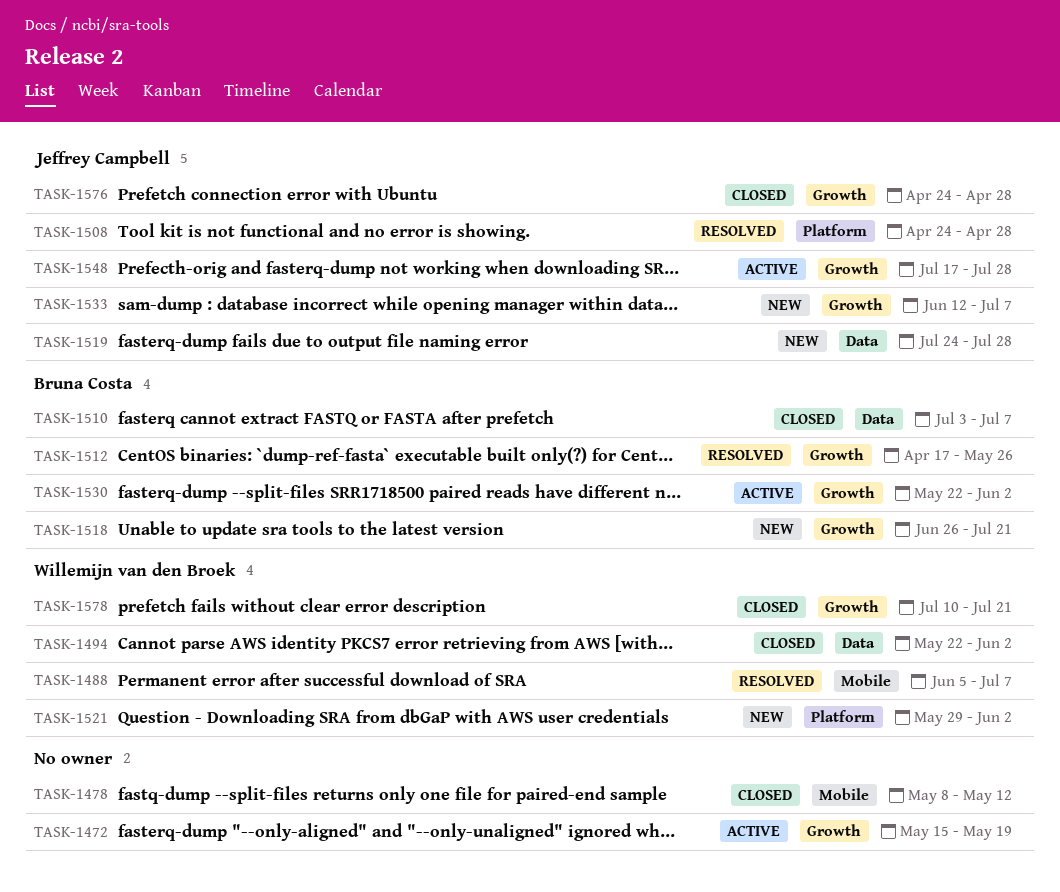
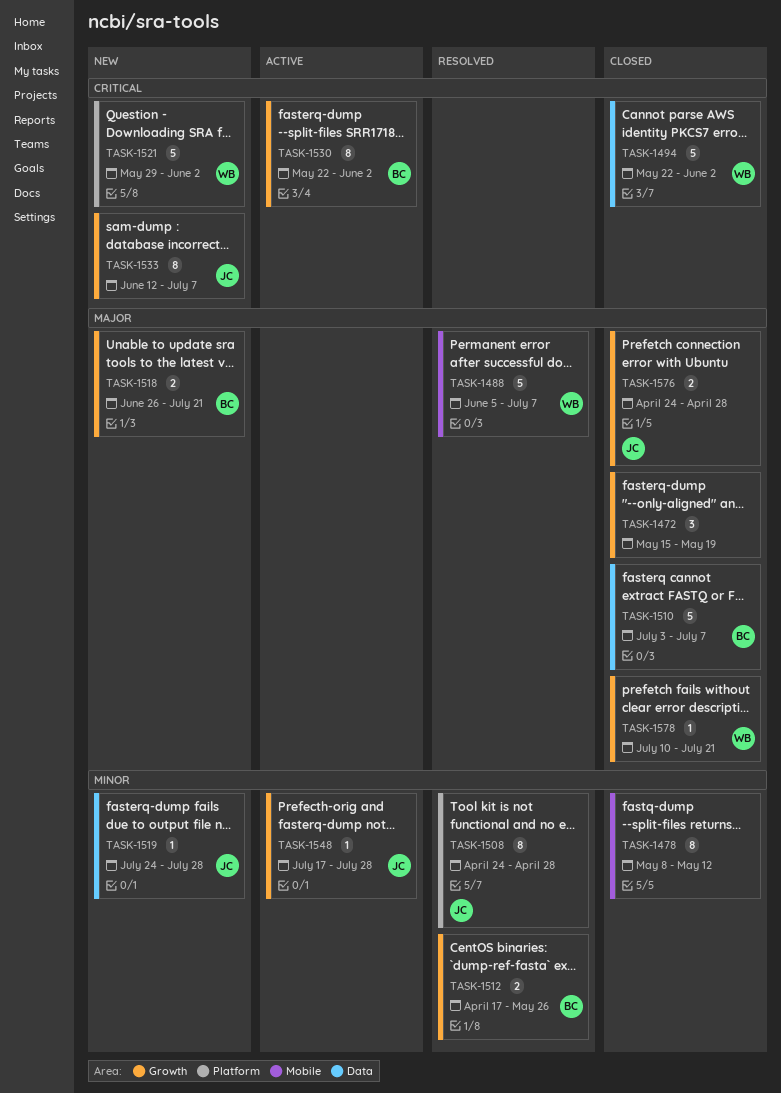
TASK-1472, status: Active -> Closed

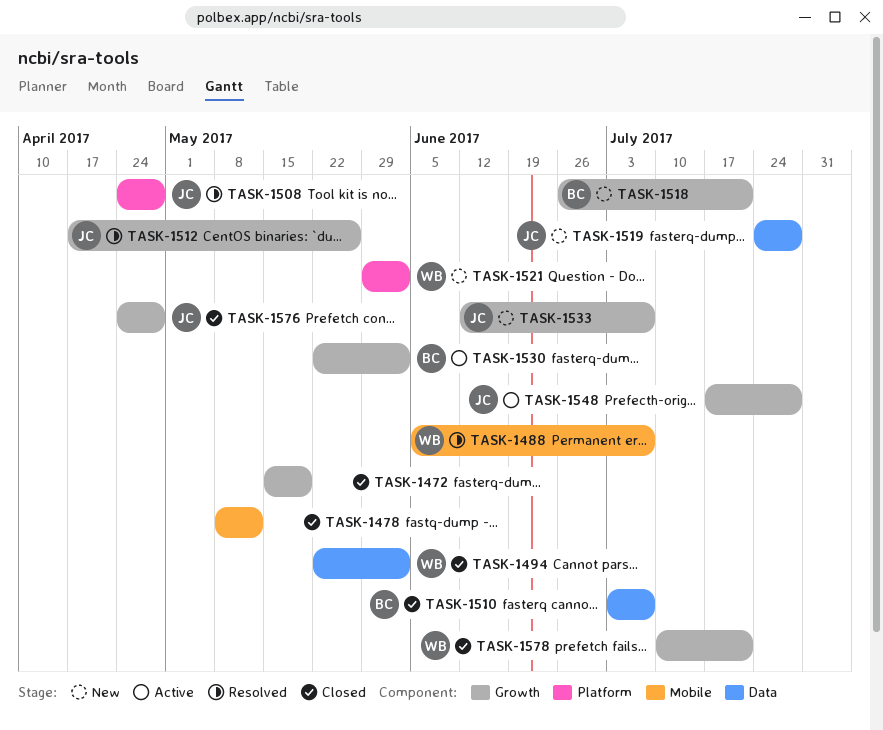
TASK-1512, owner: BC -> JC

